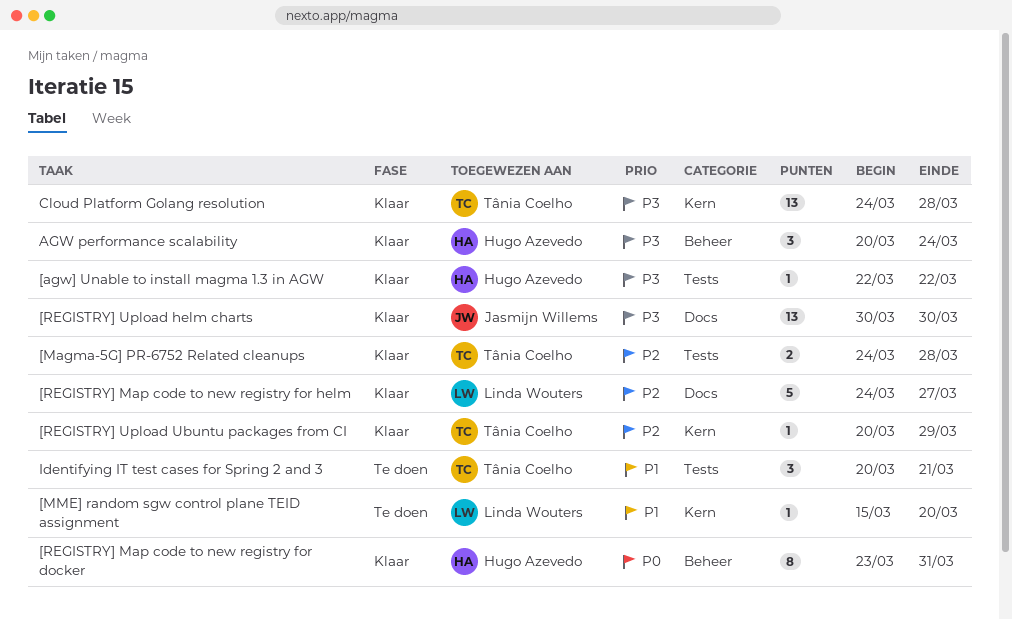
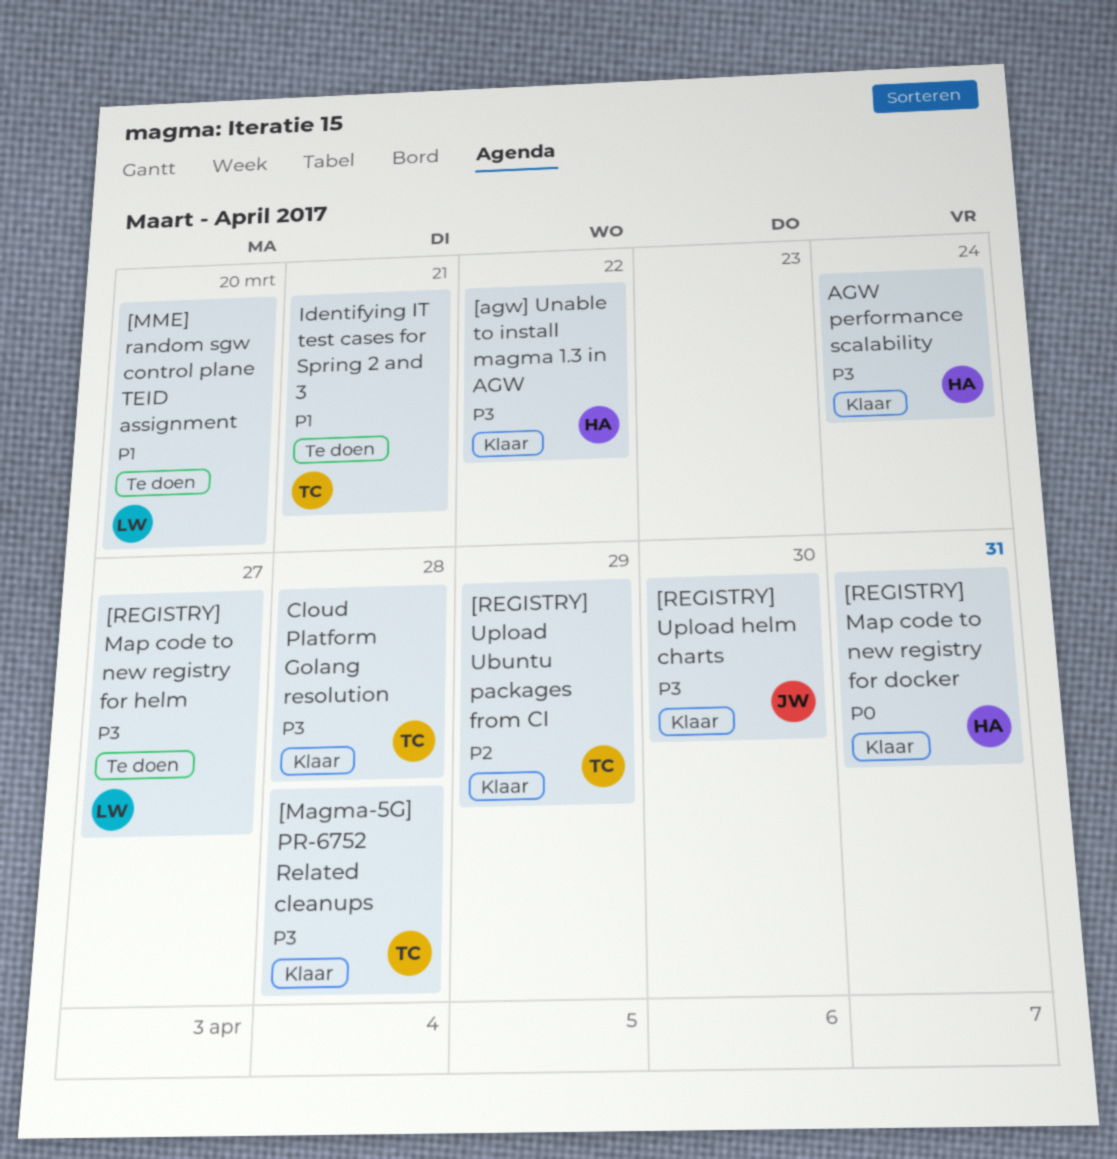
[Magma-5G] PR-6752 Related cleanups, priority: P2 -> P3
[REGISTRY] Map code to new registry for helm, status: Klaar -> Te doen
[REGISTRY] Map code to new registry for helm, priority: P2 -> P3

